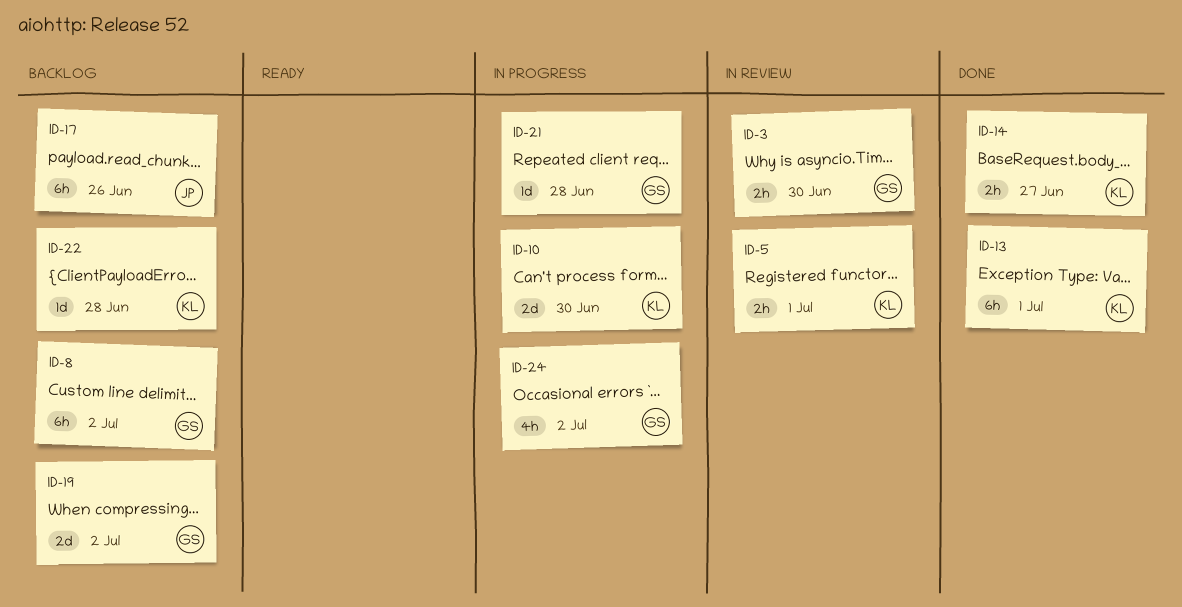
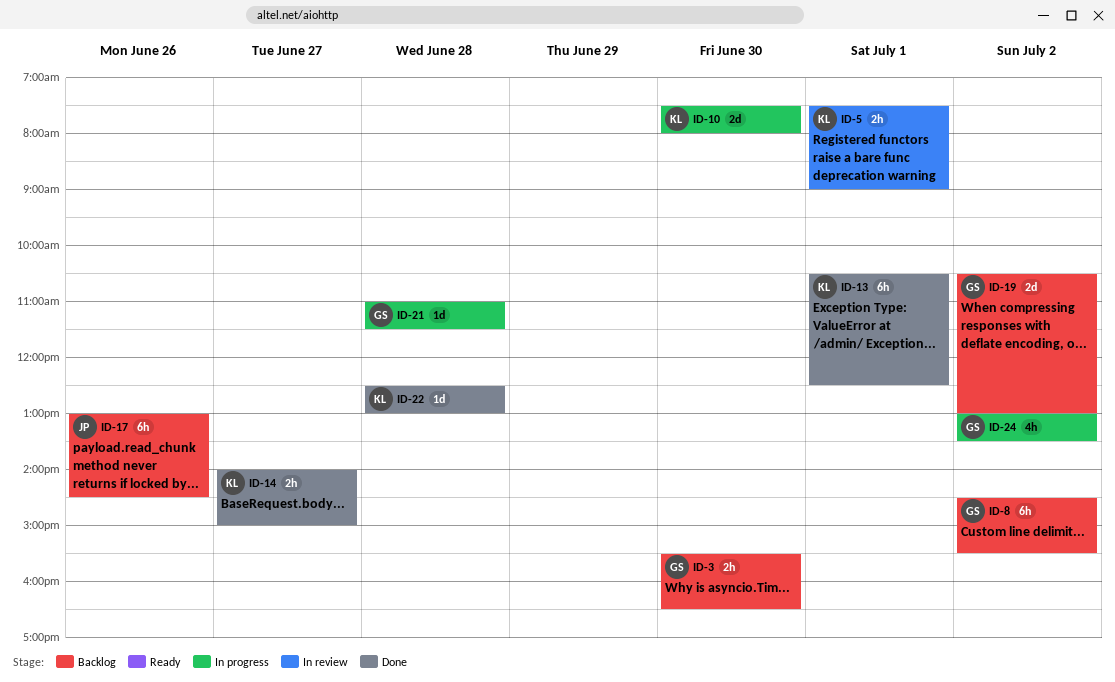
ID-3, status: In review -> Backlog
ID-22, status: Backlog -> Done

